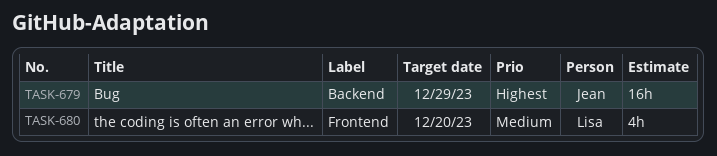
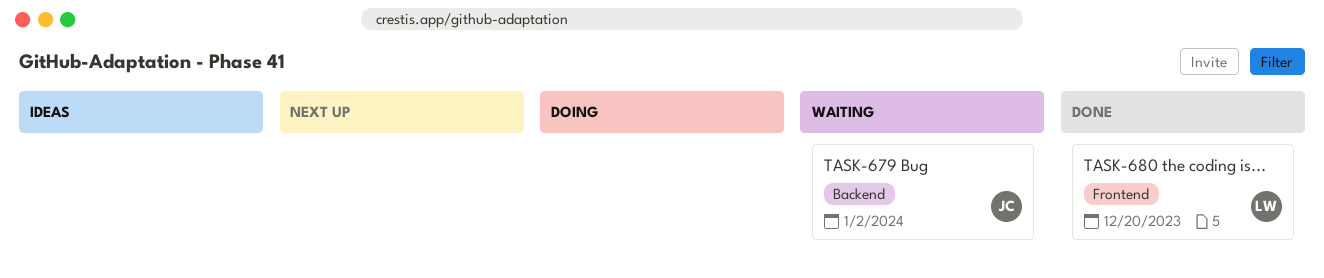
TASK-679, due: Dec 29 -> Jan 2

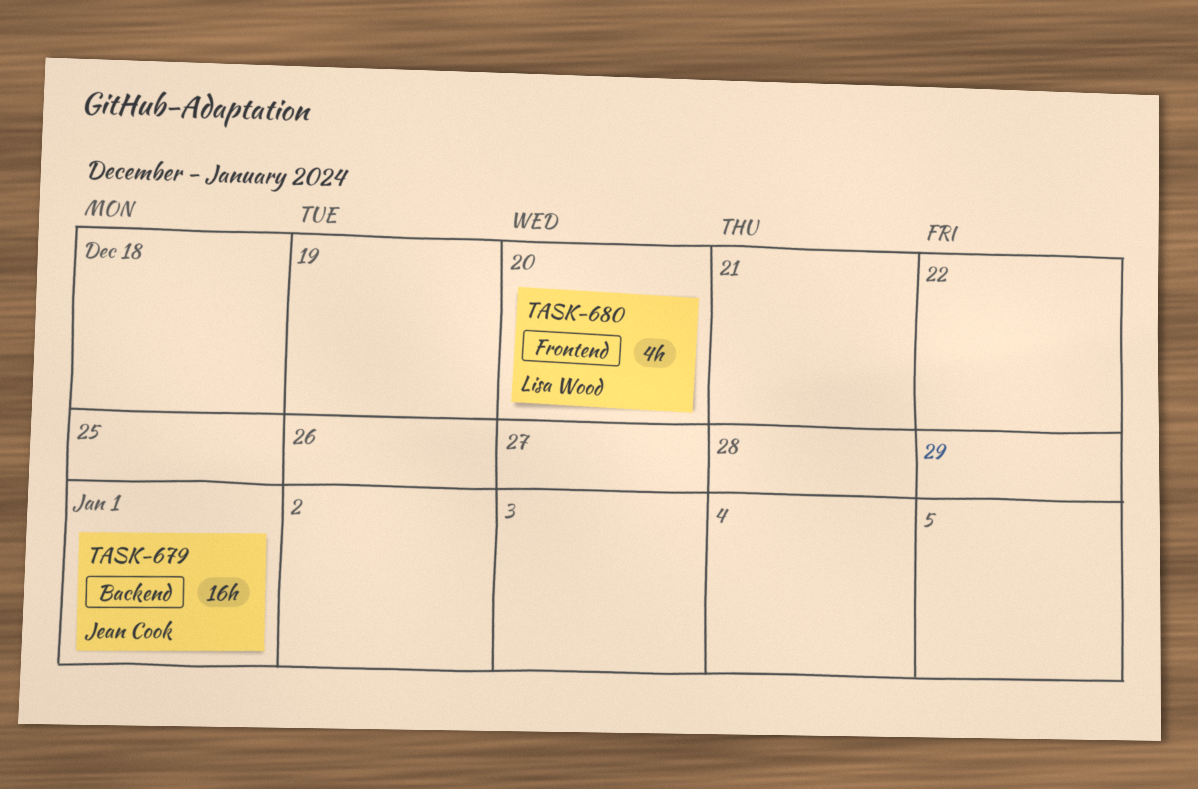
TASK-679, due: Jan 2 -> Jan 1

